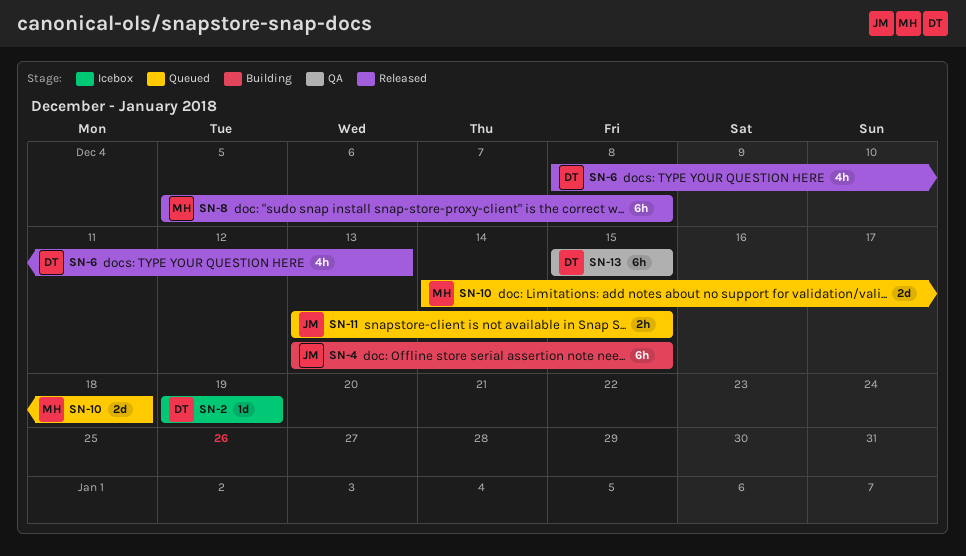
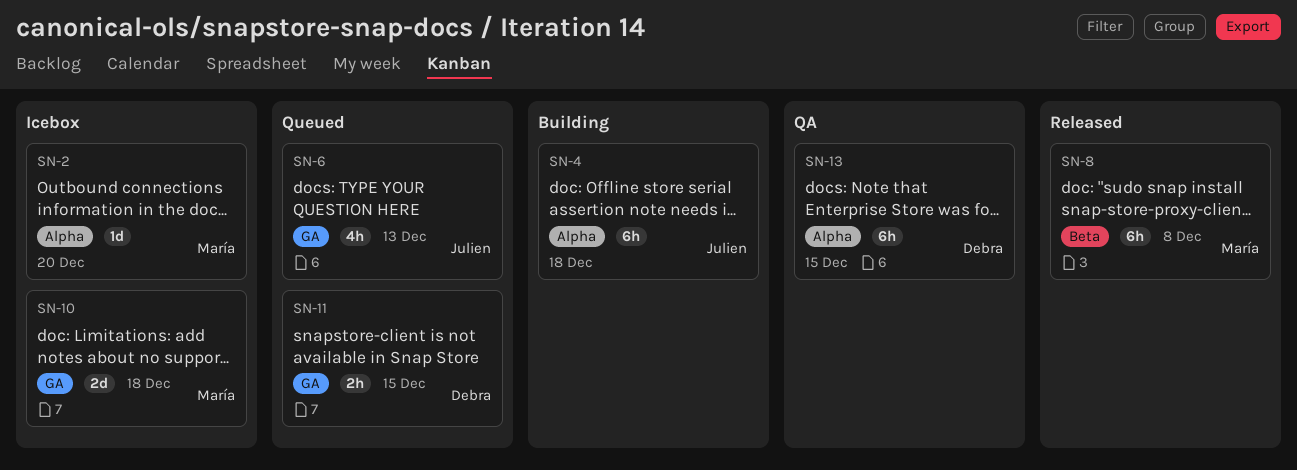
SN-2, owner: Debra -> María
SN-2, due: Dec 19 -> Dec 20
SN-4, due: Dec 15 -> Dec 18
SN-6, status: Released -> Queued
SN-6, owner: Debra -> Julien
SN-10, status: Queued -> Icebox
SN-11, owner: Julien -> Debra

